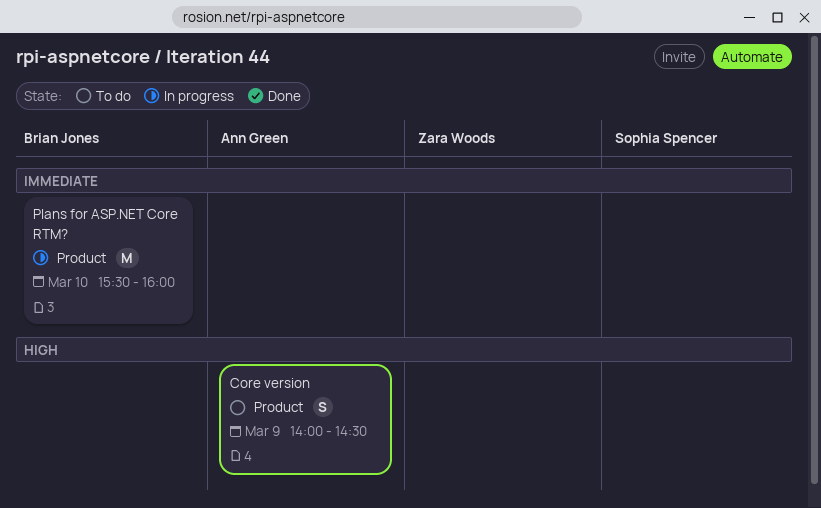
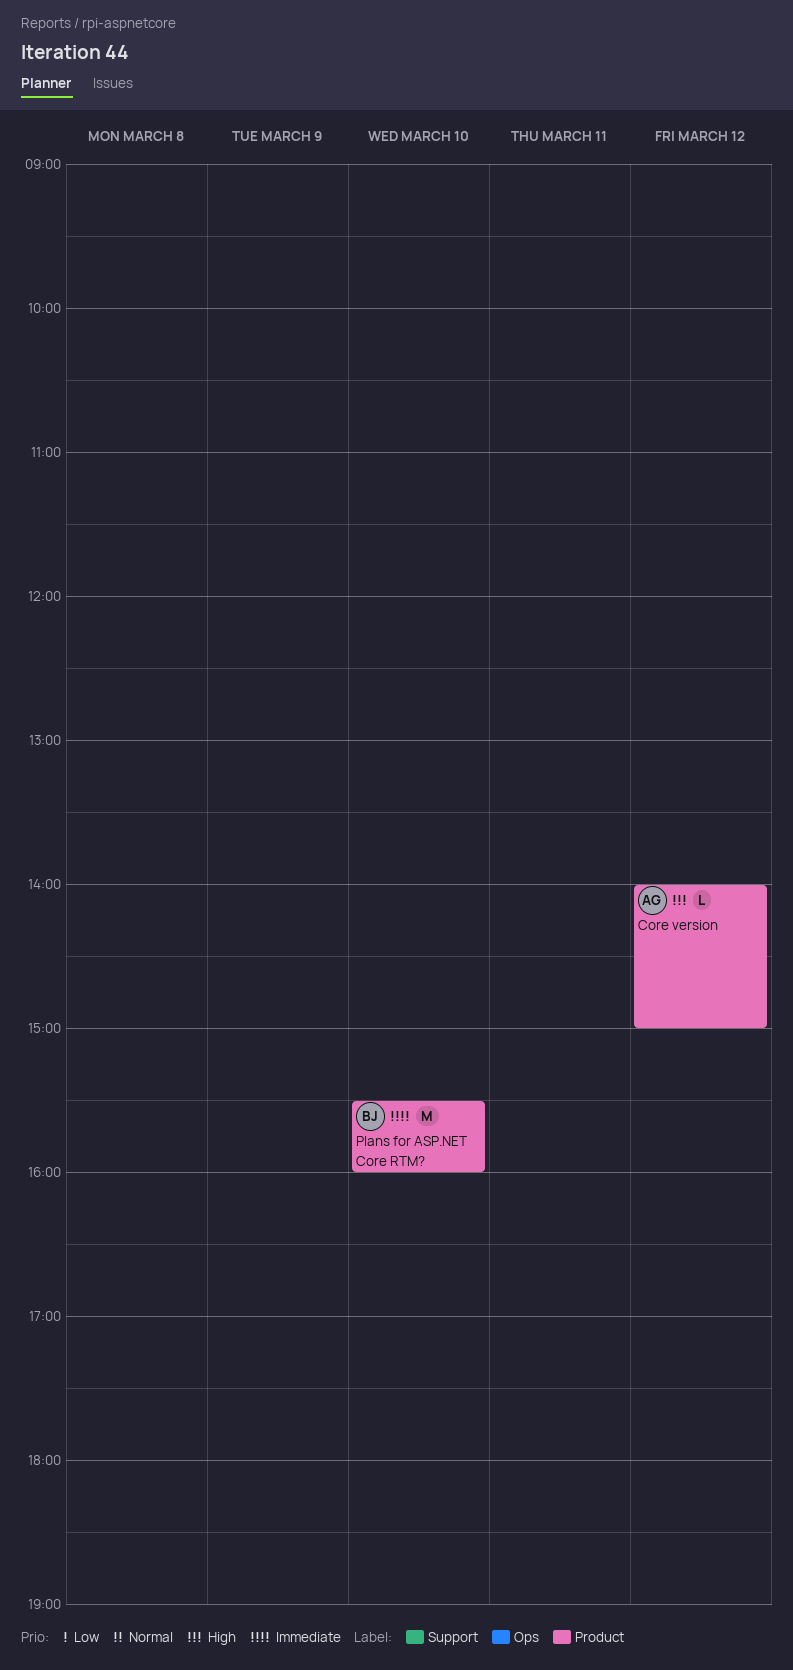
Core version, estimate: S -> L
Core version, day: Mar 9 -> Mar 12
Core version, ends: 14:30 -> 15:00

